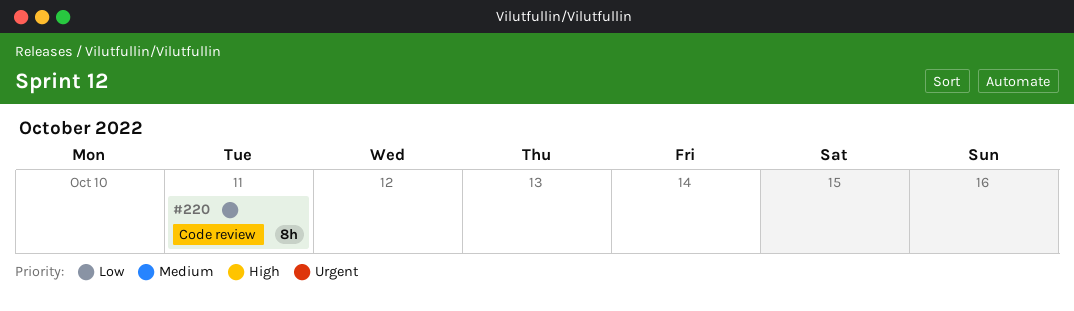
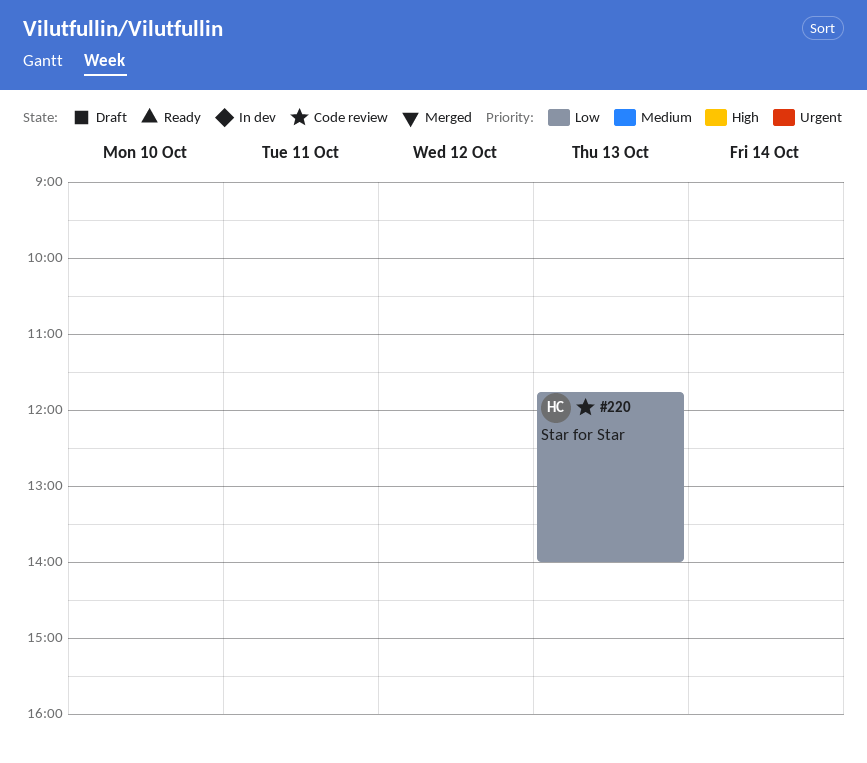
#220, day: Oct 11 -> Oct 13

